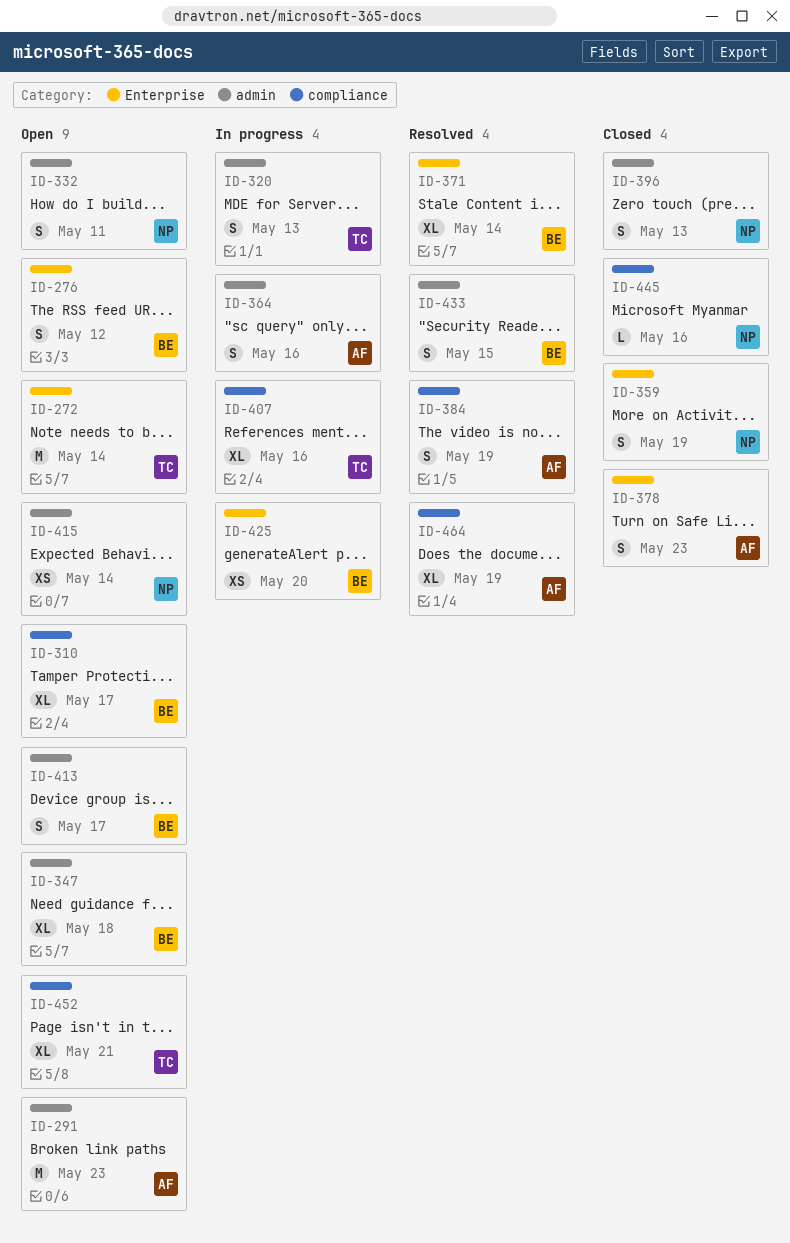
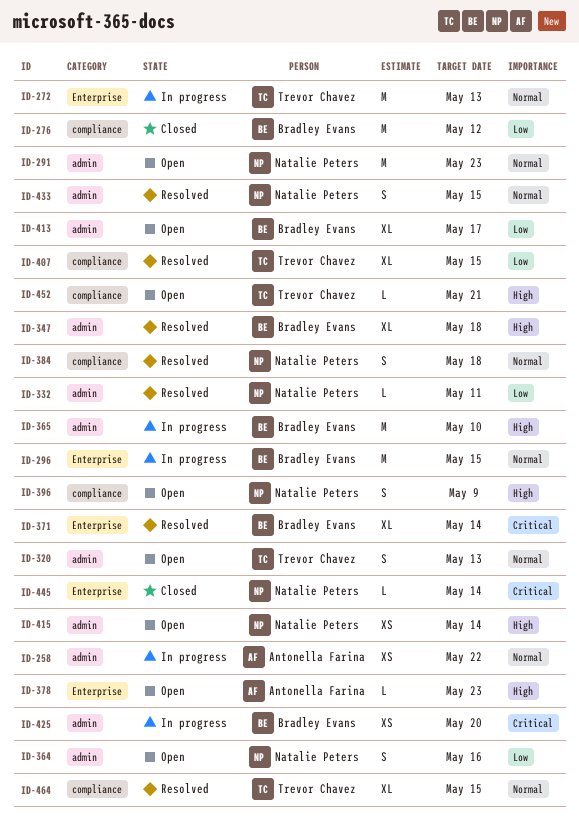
ID-258: none -> present
ID-272, status: Open -> In progress
ID-272, due: May 14 -> May 13
ID-276, status: Open -> Closed
ID-276, label: Enterprise -> compliance
ID-276, estimate: S -> M
ID-291, owner: Antonella Farina -> Natalie Peters
ID-296: none -> present
ID-310: present -> none
ID-320, status: In progress -> Open
ID-332, status: Open -> Resolved
ID-332, estimate: S -> L
ID-347, status: Open -> Resolved
ID-359: present -> none
ID-364, status: In progress -> Open
ID-364, owner: Antonella Farina -> Natalie Peters
ID-365: none -> present
ID-378, status: Closed -> Open
ID-378, estimate: S -> L
ID-384, owner: Antonella Farina -> Natalie Peters
ID-384, due: May 19 -> May 18
ID-396, status: Closed -> Open
ID-396, label: admin -> compliance
ID-396, due: May 13 -> May 9
ID-407, status: In progress -> Resolved
ID-407, due: May 16 -> May 15
ID-413, estimate: S -> XL
ID-425, label: Enterprise -> admin
ID-433, owner: Bradley Evans -> Natalie Peters
ID-445, label: compliance -> Enterprise
ID-445, due: May 16 -> May 14
ID-452, estimate: XL -> L
ID-464, owner: Antonella Farina -> Trevor Chavez
ID-464, due: May 19 -> May 15

